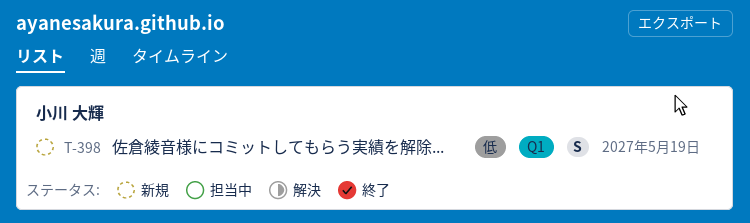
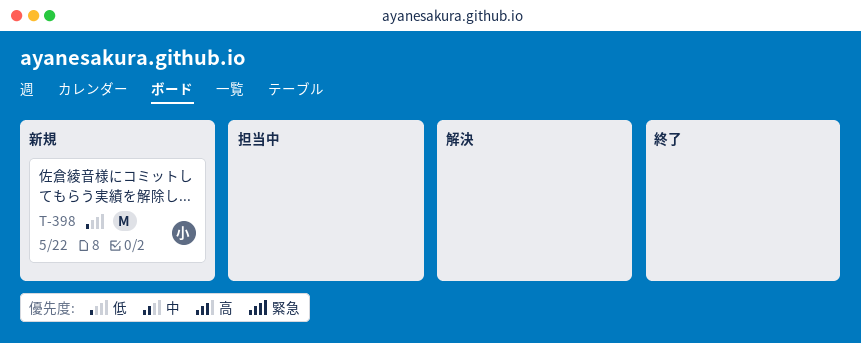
T-398, estimate: S -> M
T-398, due: May 19 -> May 22

